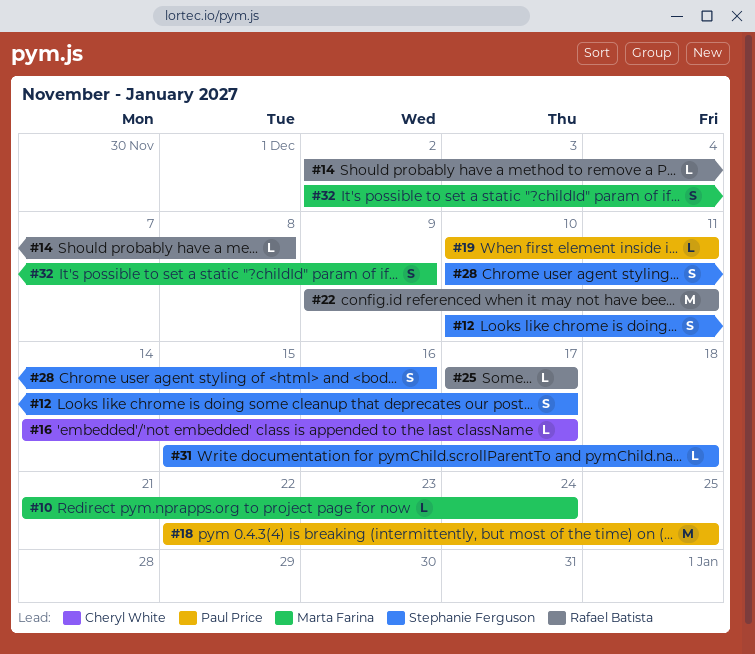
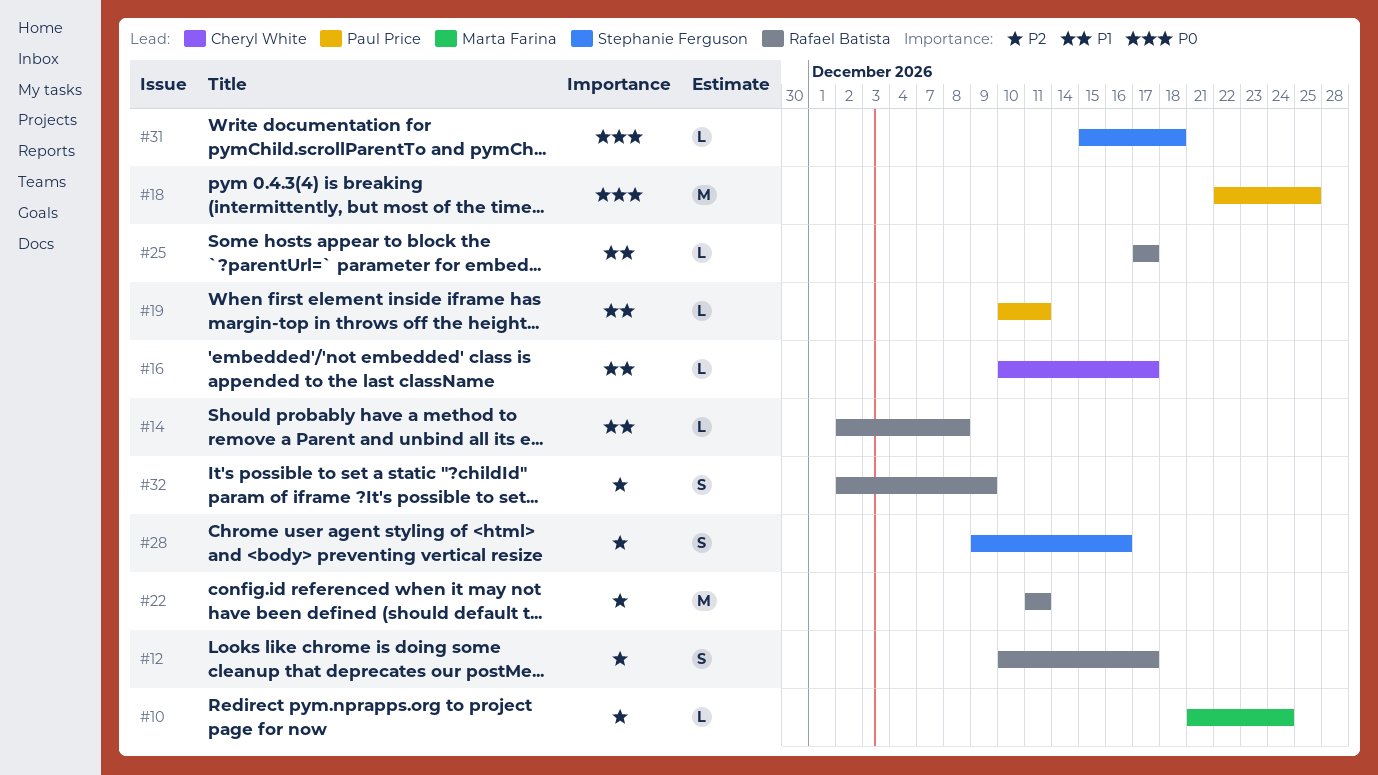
#12, owner: Stephanie Ferguson -> Rafael Batista
#16, start: Dec 14 -> Dec 10
#22, start: Dec 9 -> Dec 11
#28, start: Dec 10 -> Dec 9
#32, owner: Marta Farina -> Rafael Batista

